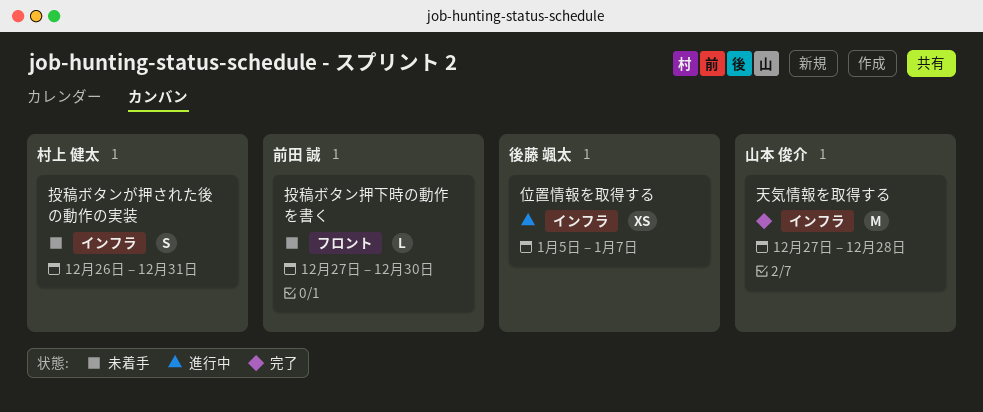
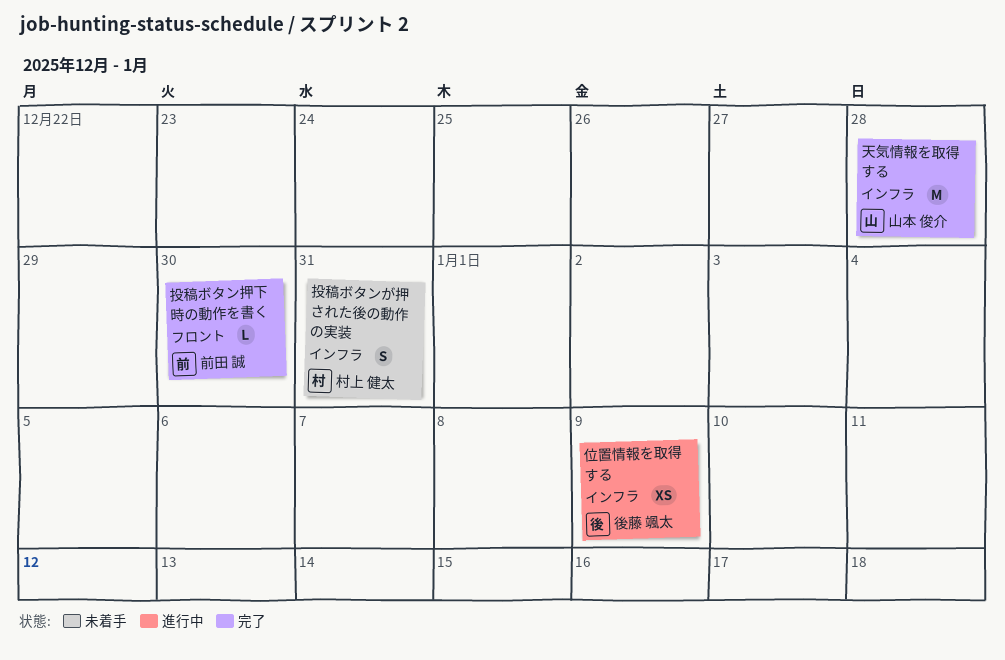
位置情報を取得する, due: Jan 7 -> Jan 9
投稿ボタン押下時の動作を書く, status: 未着手 -> 完了

